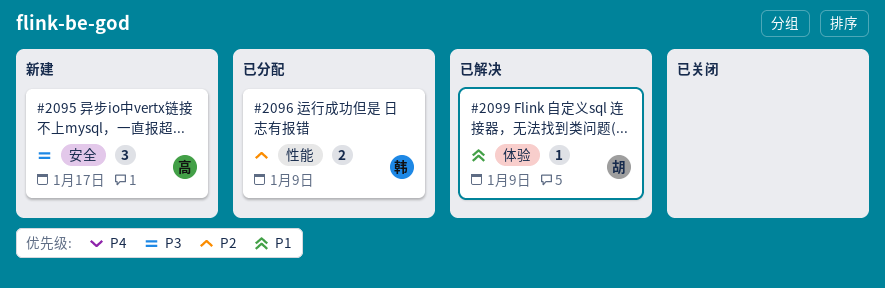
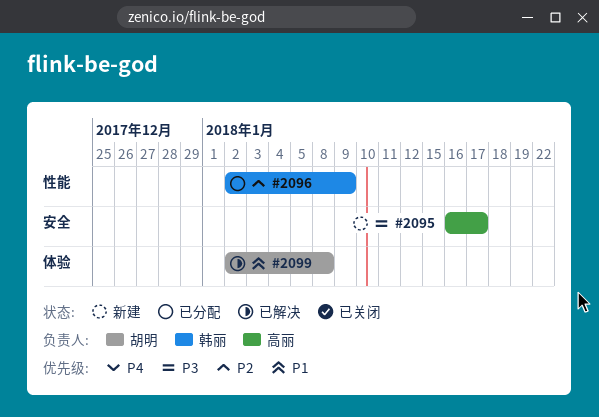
#2099, due: Jan 9 -> Jan 8

